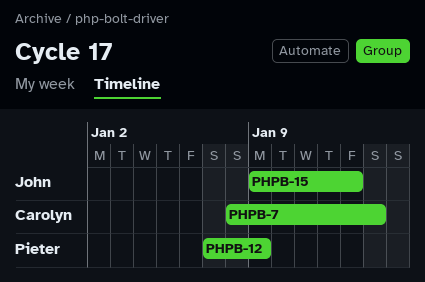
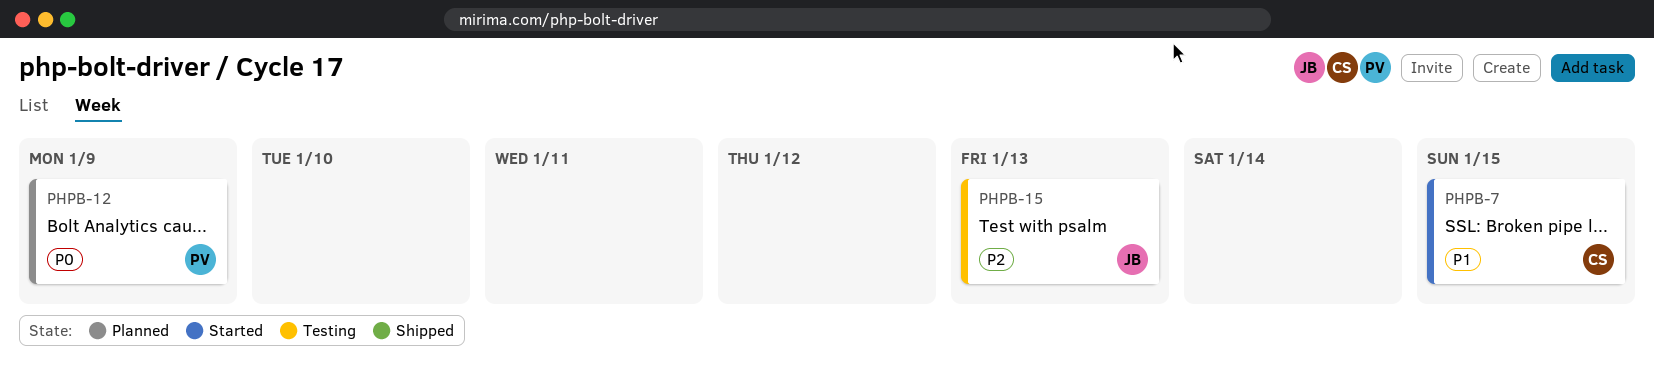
PHPB-7, due: Jan 14 -> Jan 15

